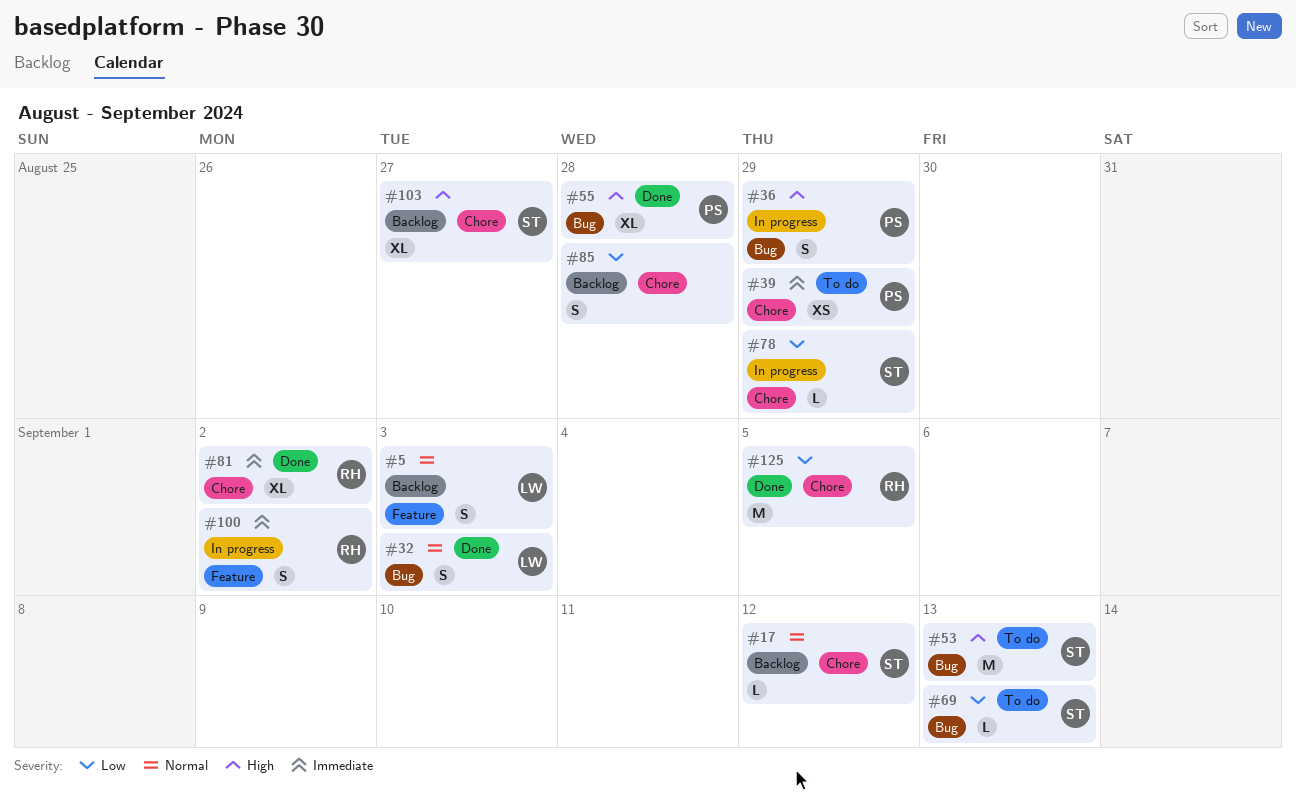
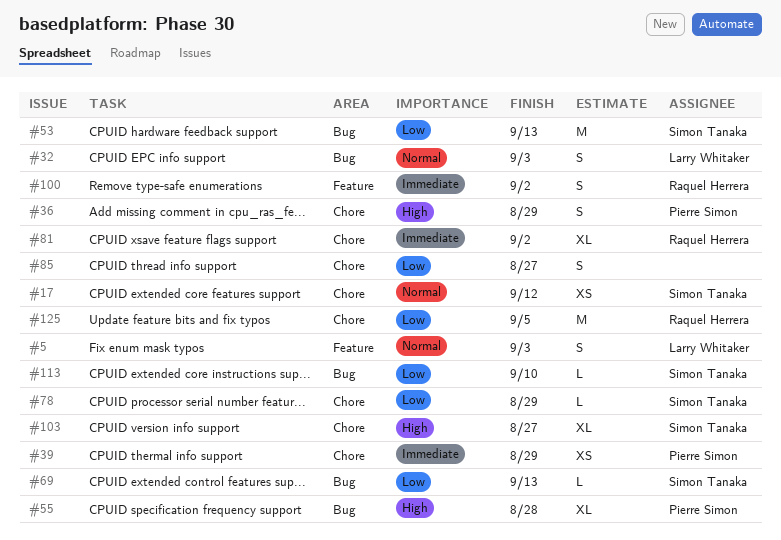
#17, estimate: L -> XS
#36, label: Bug -> Chore
#53, priority: High -> Low
#85, due: Aug 28 -> Aug 27
#113: none -> present

